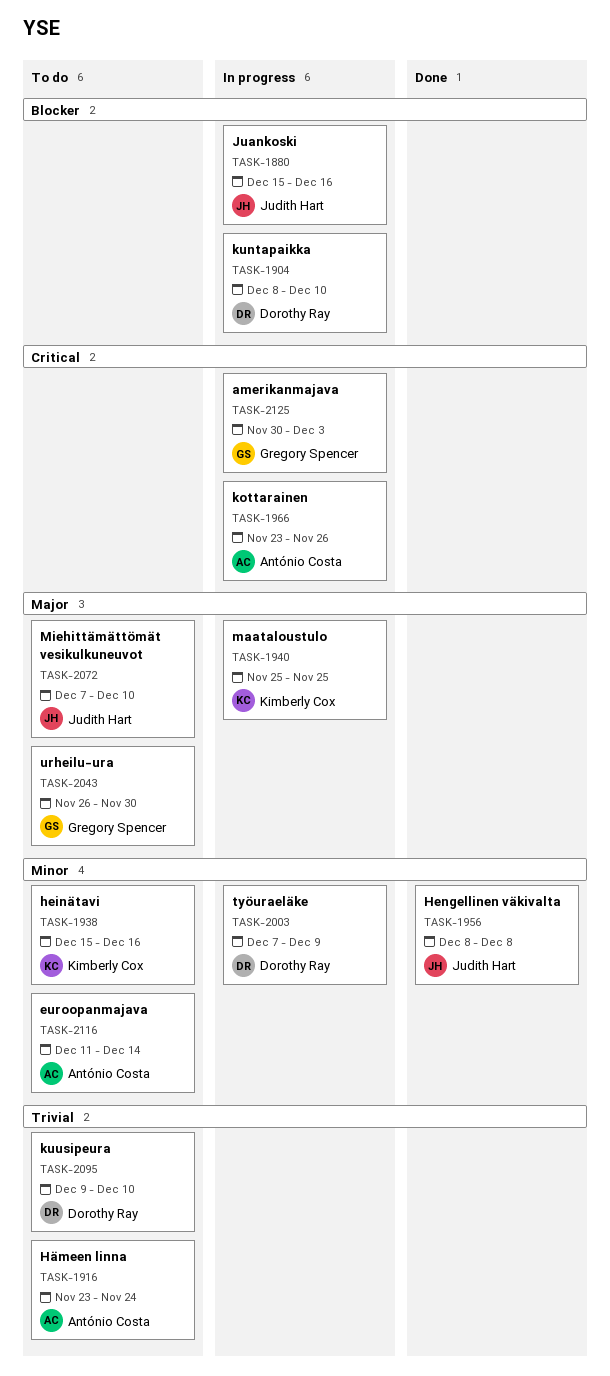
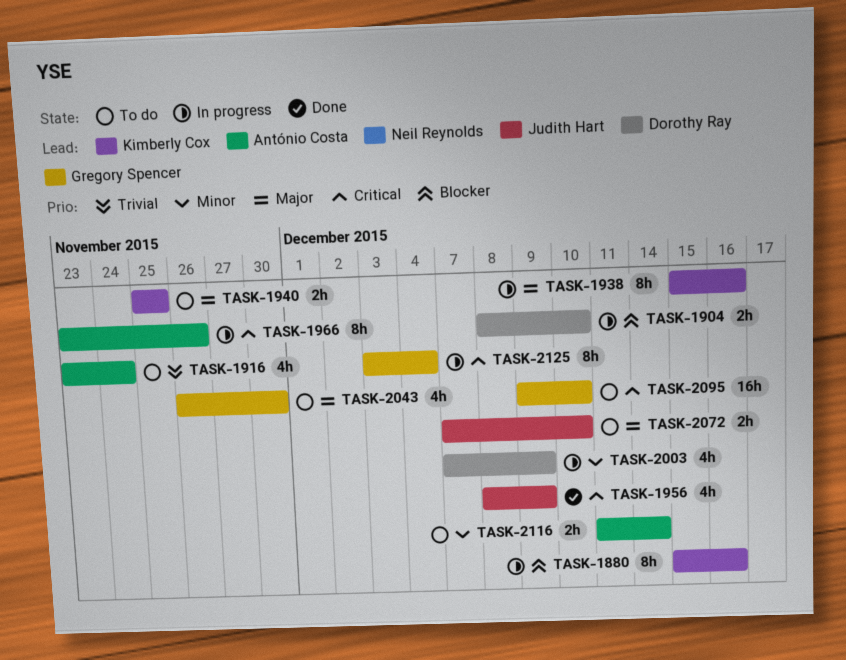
TASK-1880, owner: Judith Hart -> Kimberly Cox
TASK-1938, status: To do -> In progress
TASK-1938, priority: Minor -> Major
TASK-1940, status: In progress -> To do
TASK-1956, priority: Minor -> Critical
TASK-1956, due: Dec 8 -> Dec 9
TASK-2095, owner: Dorothy Ray -> Gregory Spencer
TASK-2095, priority: Trivial -> Critical
TASK-2125, start: Nov 30 -> Dec 3
TASK-2125, due: Dec 3 -> Dec 4

